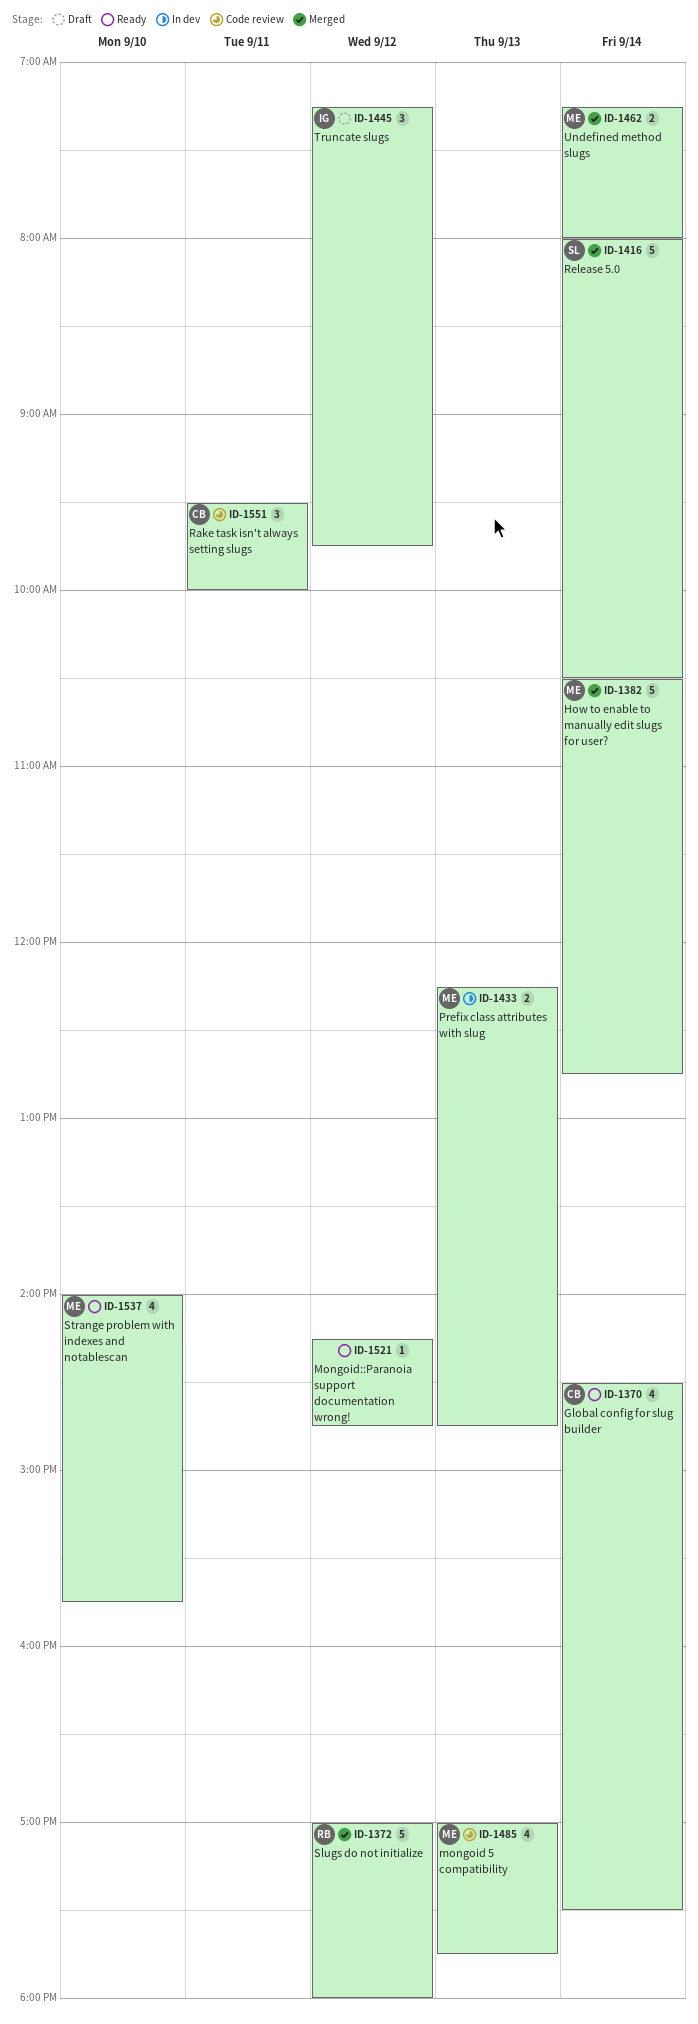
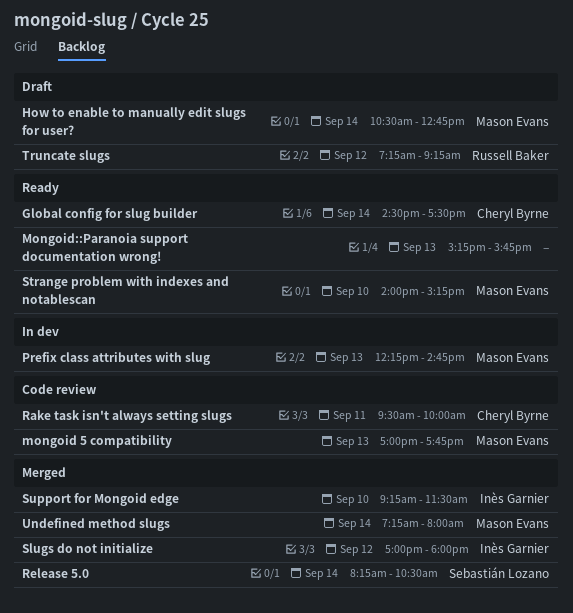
How to enable to manually edit slugs for user?, status: Merged -> Draft
Mongoid::Paranoia support documentation wrong!, day: Sep 12 -> Sep 13
Mongoid::Paranoia support documentation wrong!, begins: 14:15 -> 15:15
Mongoid::Paranoia support documentation wrong!, ends: 14:45 -> 15:45
Release 5.0, begins: 08:00 -> 08:15
Slugs do not initialize, owner: Russell Baker -> Inès Garnier
Strange problem with indexes and notablescan, ends: 15:45 -> 15:15
Support for Mongoid edge: none -> present
Truncate slugs, owner: Inès Garnier -> Russell Baker
Truncate slugs, ends: 09:45 -> 09:15

